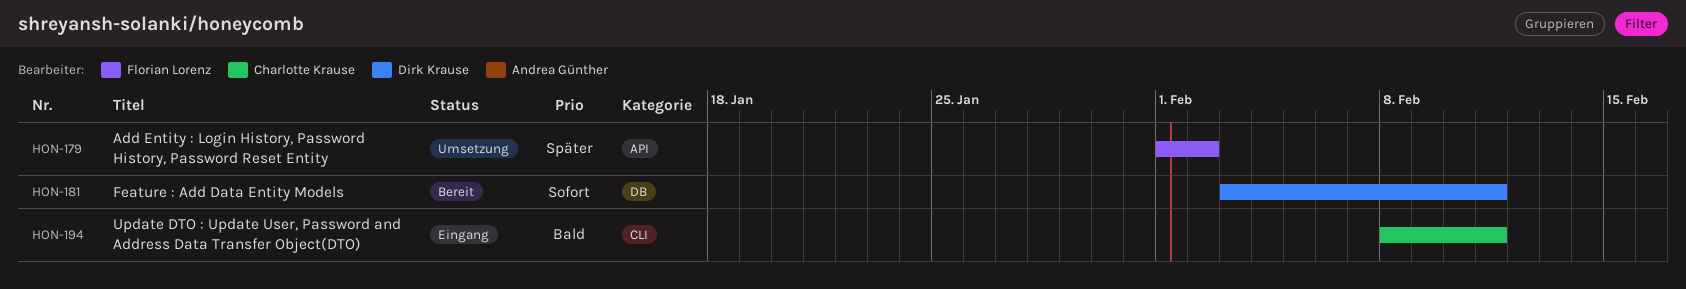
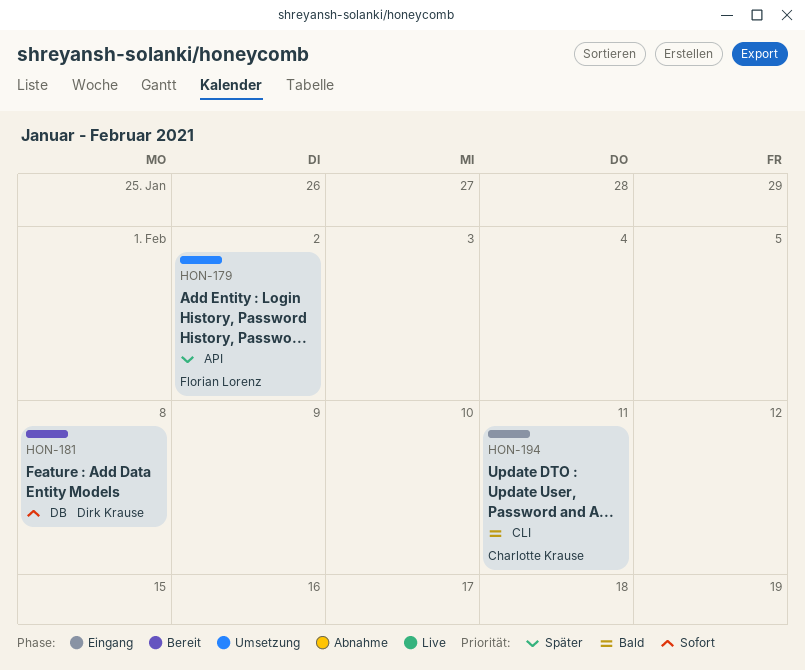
HON-181, due: Feb 11 -> Feb 8

